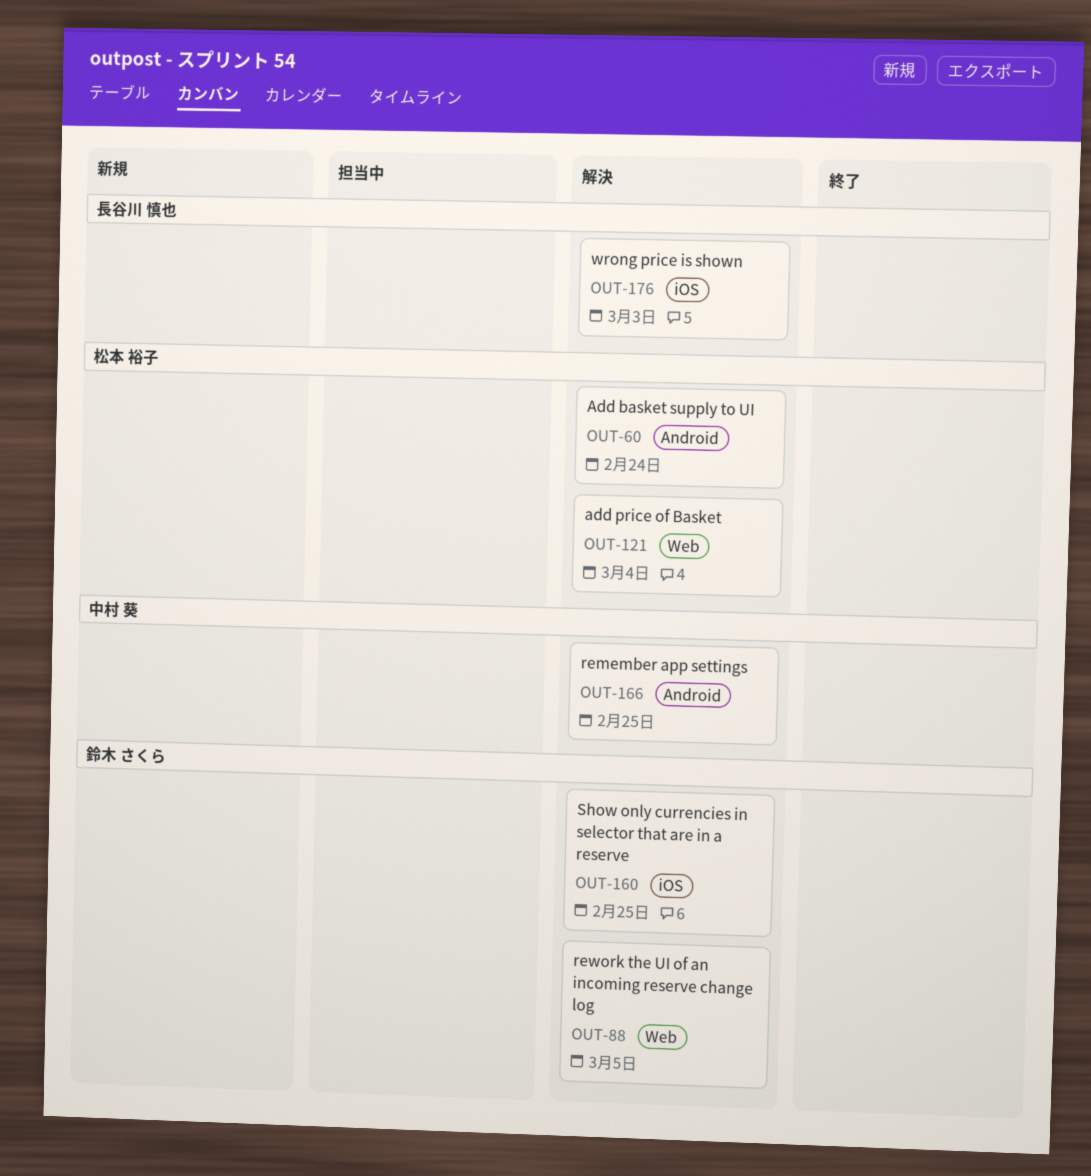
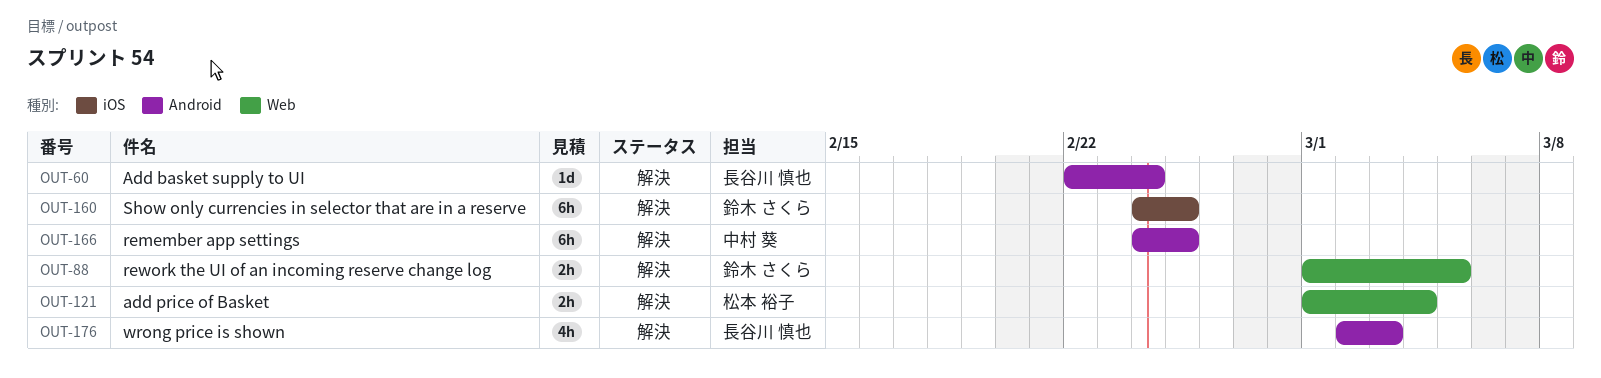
OUT-60, owner: 松本 裕子 -> 長谷川 慎也
OUT-176, label: iOS -> Android

